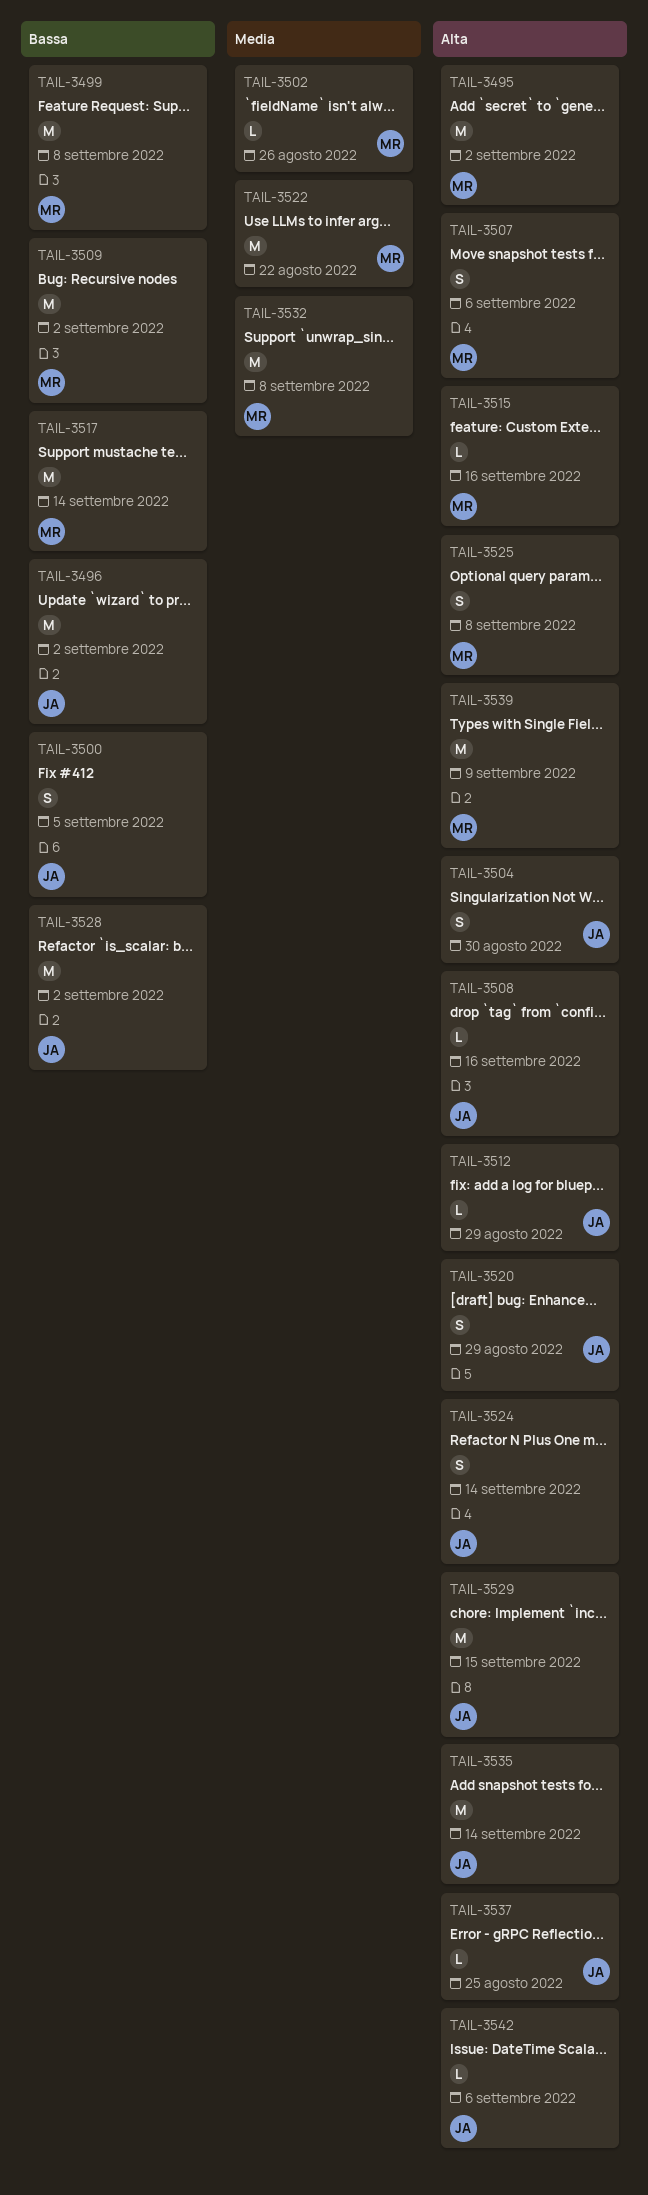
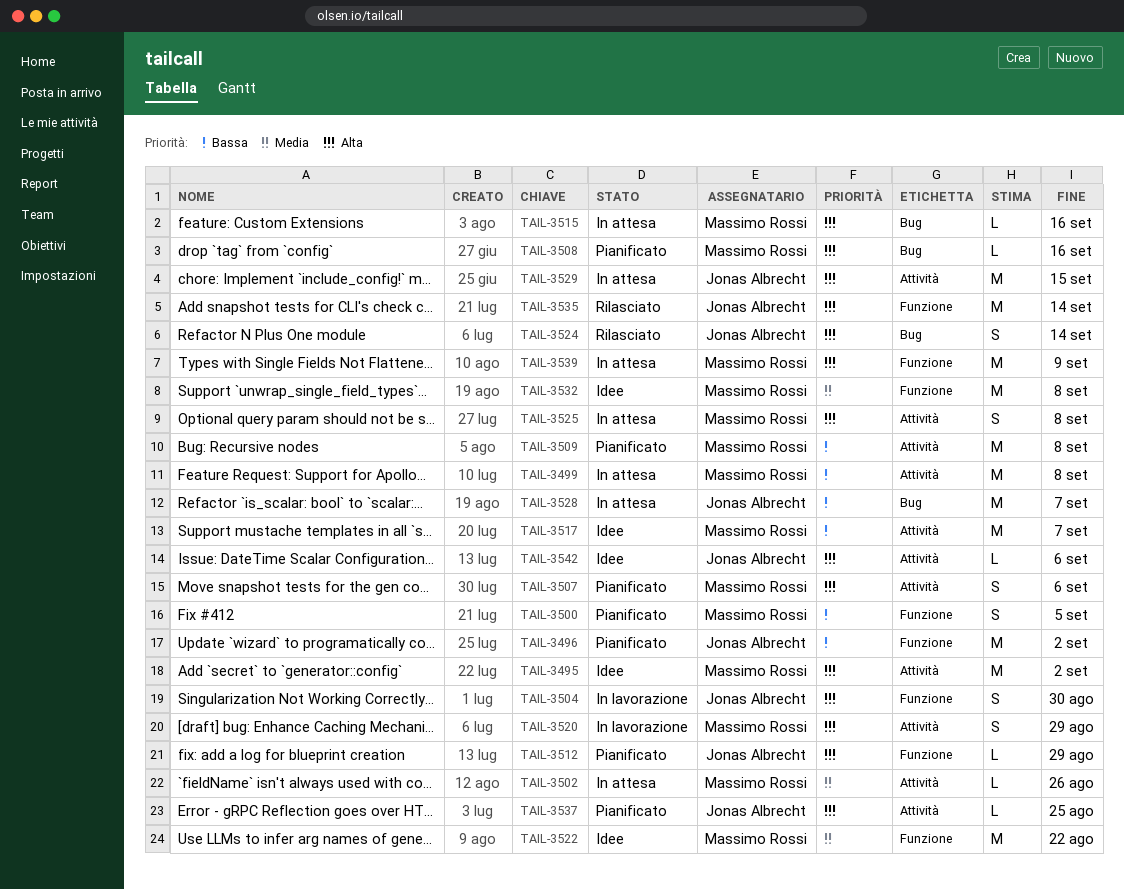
TAIL-3500, owner: Jonas Albrecht -> Massimo Rossi
TAIL-3508, owner: Jonas Albrecht -> Massimo Rossi
TAIL-3509, due: Sep 2 -> Sep 8
TAIL-3517, due: Sep 14 -> Sep 7
TAIL-3520, owner: Jonas Albrecht -> Massimo Rossi
TAIL-3528, due: Sep 2 -> Sep 7

